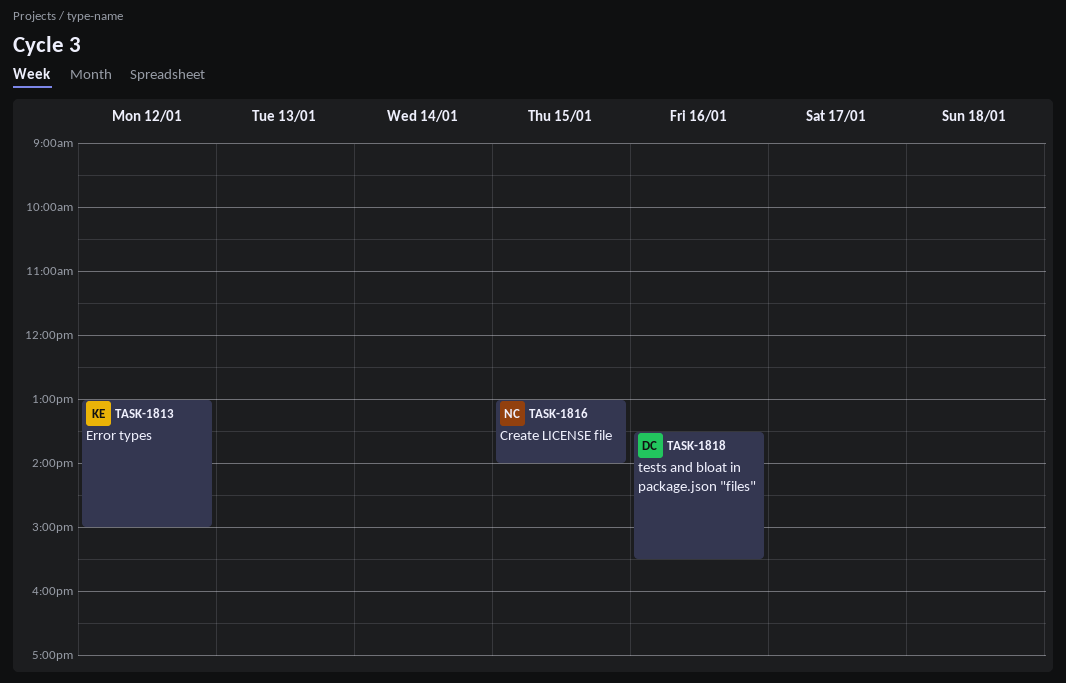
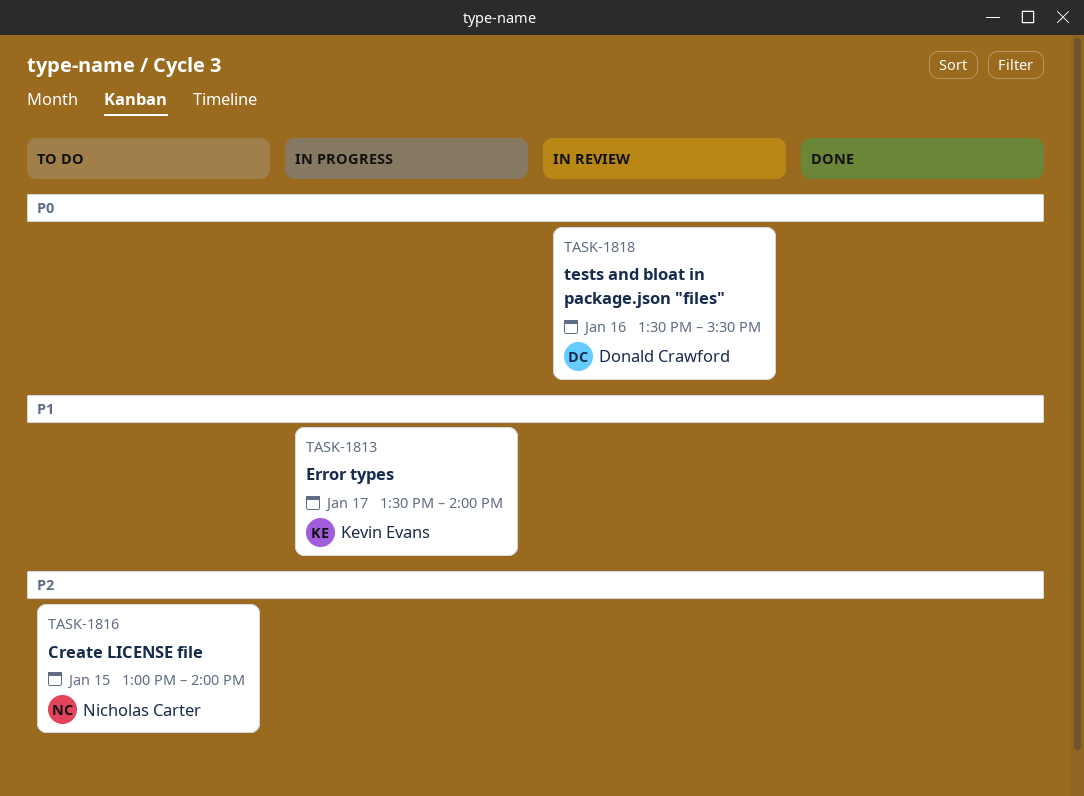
TASK-1813, day: Jan 12 -> Jan 17
TASK-1813, begins: 13:00 -> 13:30
TASK-1813, ends: 15:00 -> 14:00

